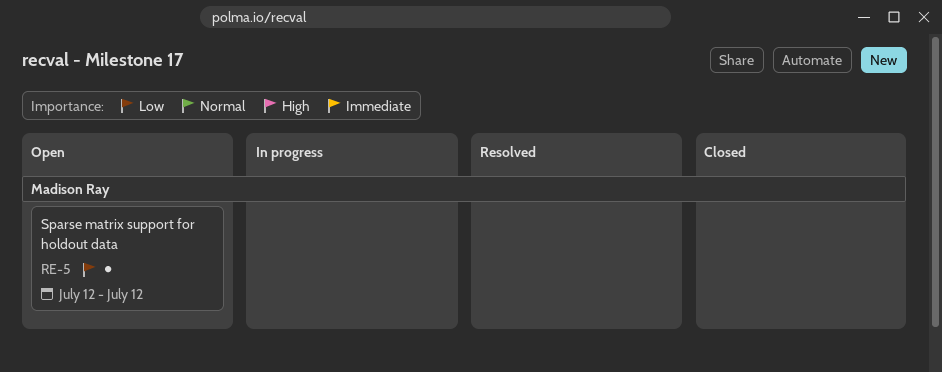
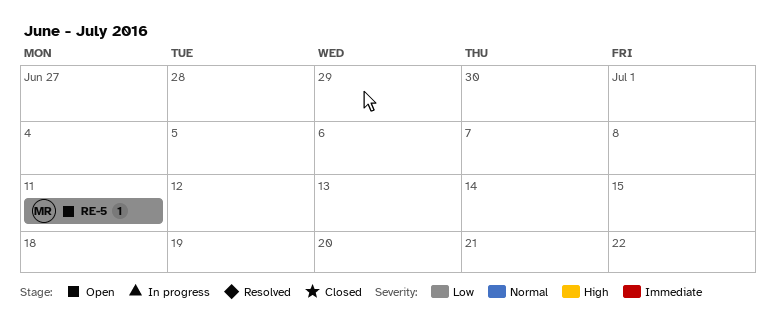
RE-5, start: Jul 12 -> Jul 11
RE-5, due: Jul 12 -> Jul 11

